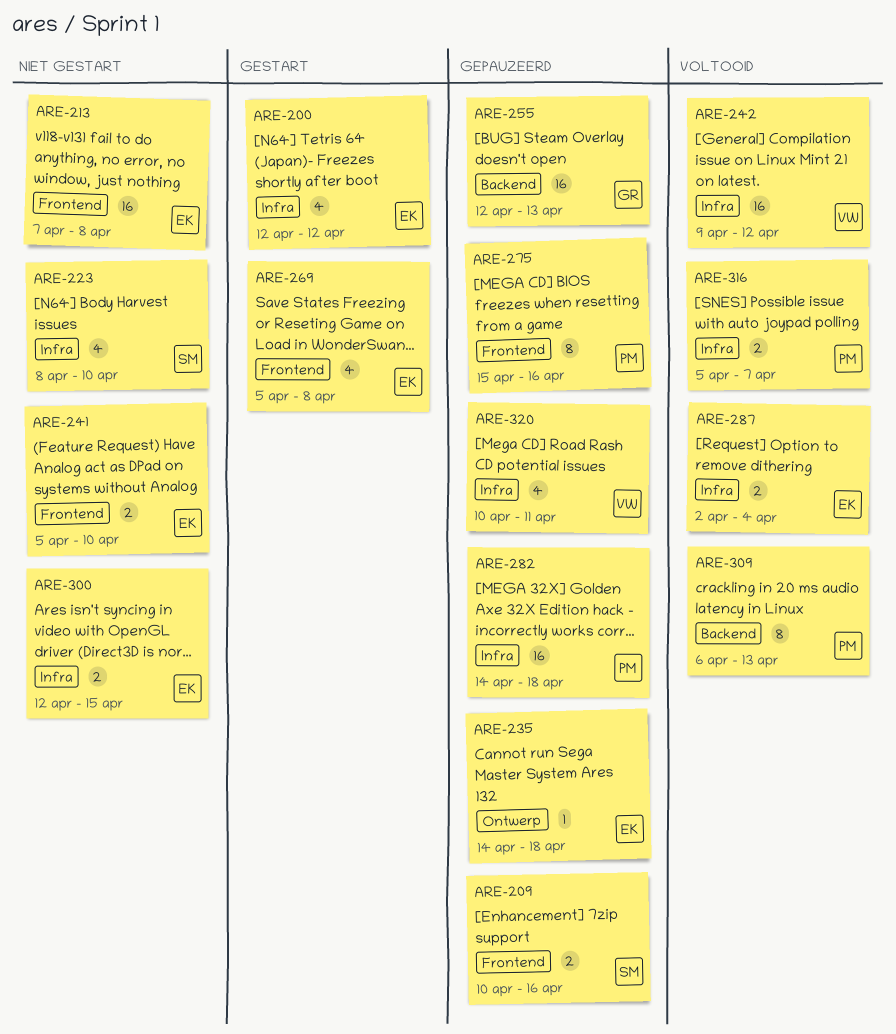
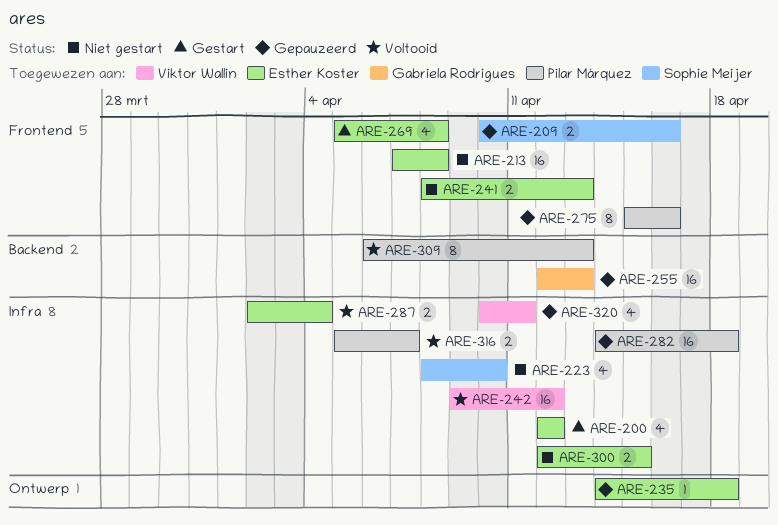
ARE-241, start: Apr 5 -> Apr 8
ARE-241, due: Apr 10 -> Apr 13

